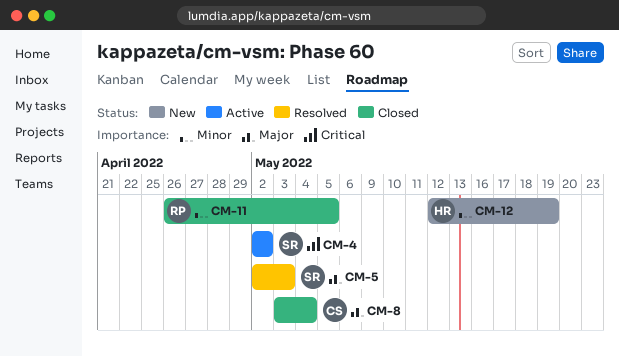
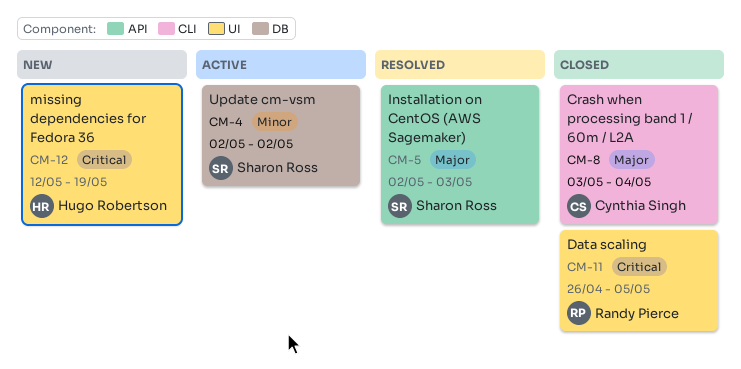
CM-4, priority: Critical -> Minor
CM-11, priority: Minor -> Critical
CM-12, priority: Minor -> Critical

